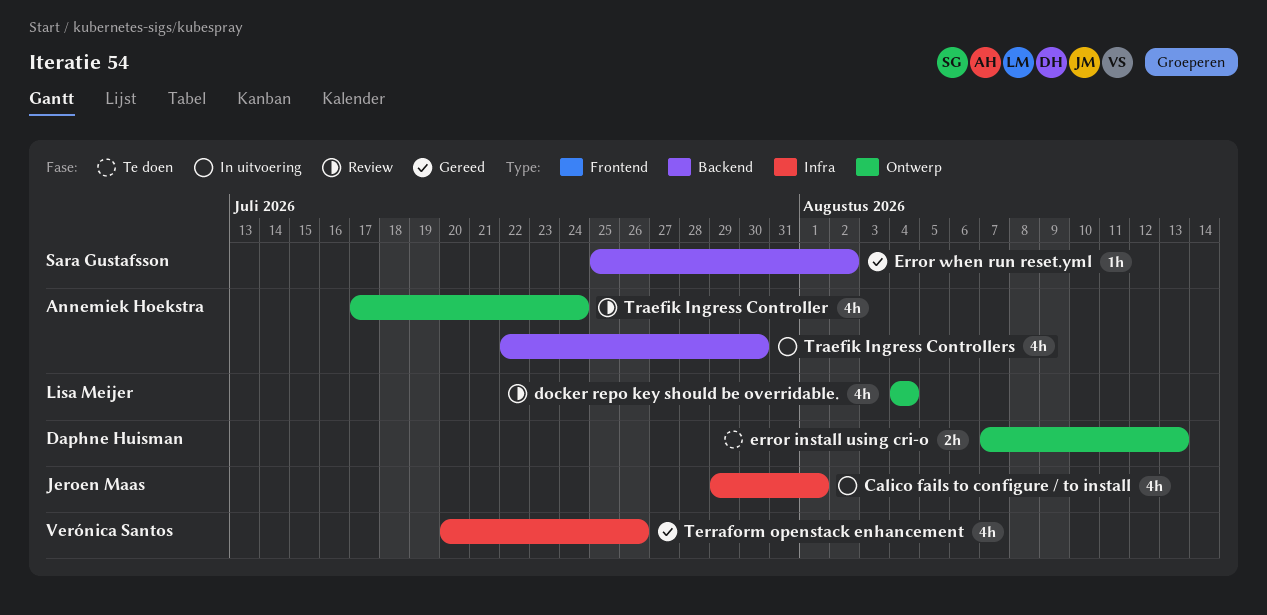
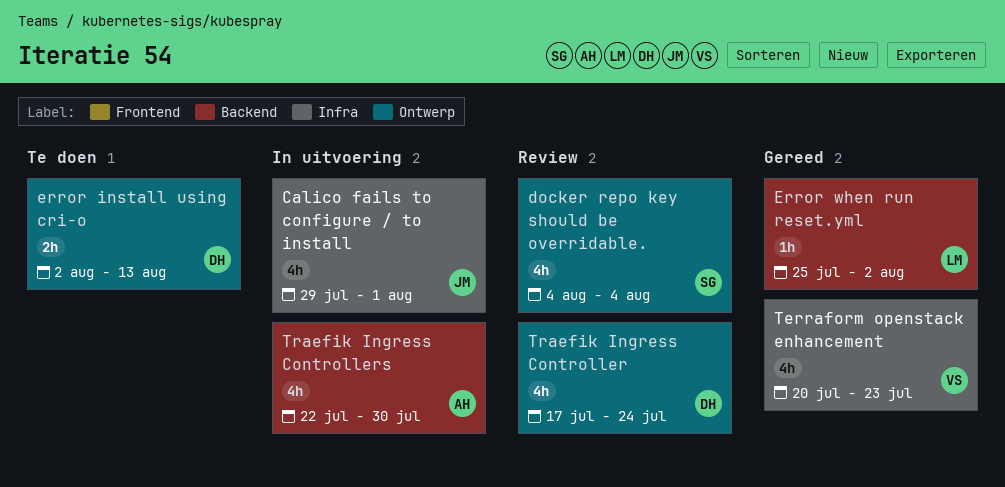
docker repo key should be overridable., owner: Lisa Meijer -> Sara Gustafsson
error install using cri-o, start: Aug 7 -> Aug 2
Error when run reset.yml, owner: Sara Gustafsson -> Lisa Meijer
Terraform openstack enhancement, due: Jul 26 -> Jul 23
Traefik Ingress Controller, owner: Annemiek Hoekstra -> Daphne Huisman

